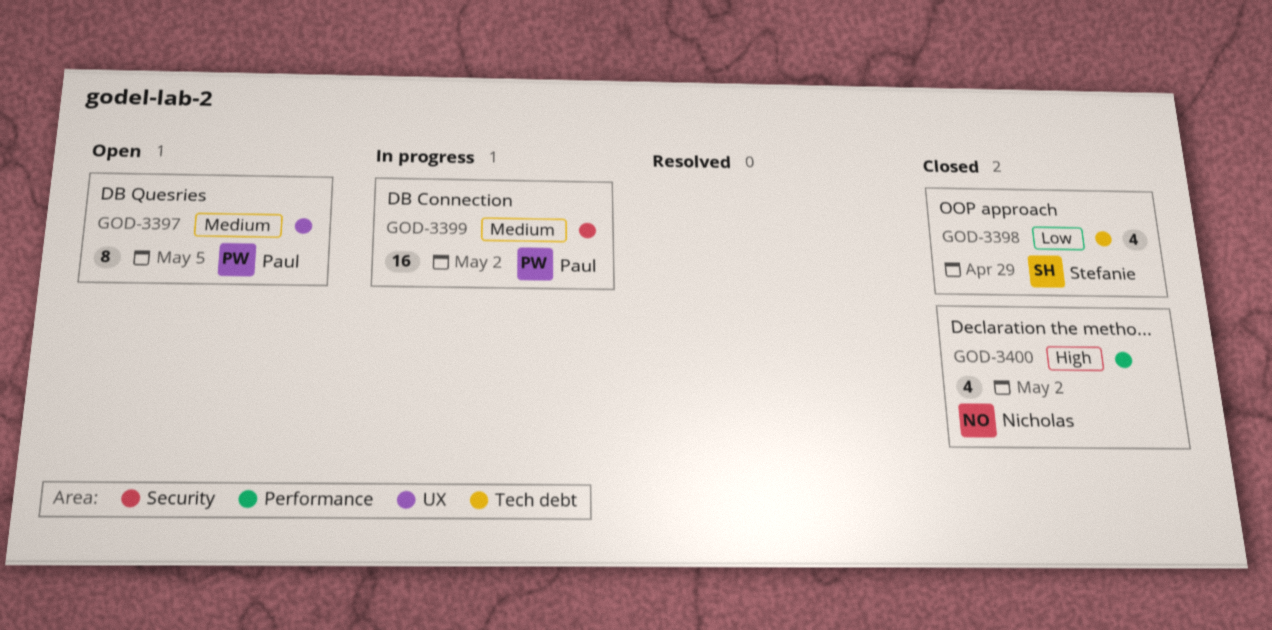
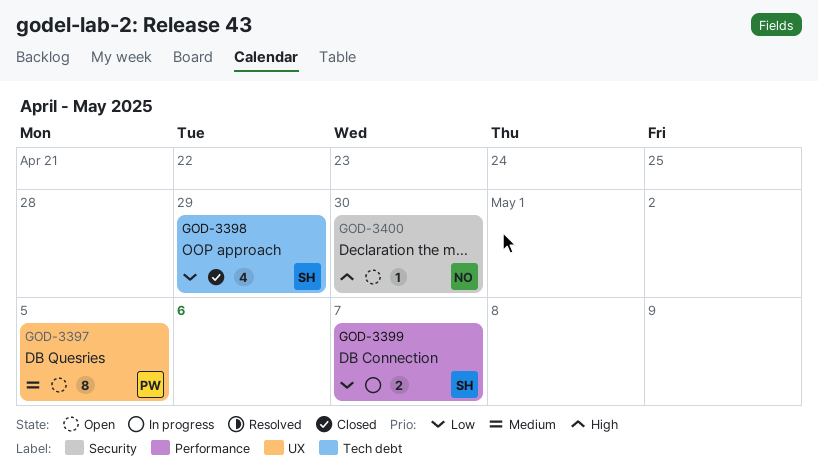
GOD-3399, owner: Paul -> Stefanie
GOD-3399, priority: Medium -> Low
GOD-3399, label: Security -> Performance
GOD-3399, estimate: 16 -> 2
GOD-3399, due: May 2 -> May 7
GOD-3400, status: Closed -> Open
GOD-3400, label: Performance -> Security
GOD-3400, estimate: 4 -> 1
GOD-3400, due: May 2 -> Apr 30

